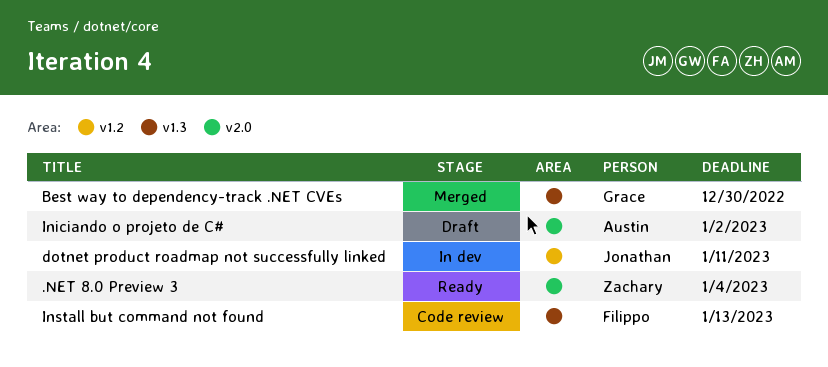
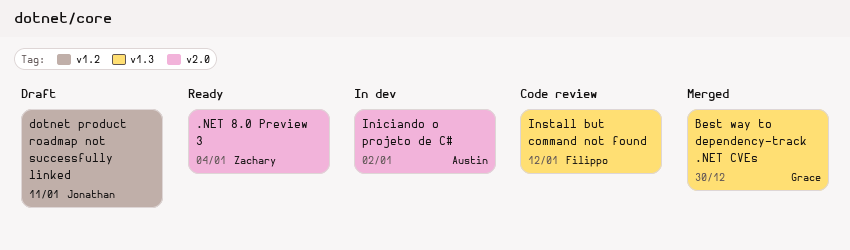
dotnet product roadmap not successfully linked, status: In dev -> Draft
Iniciando o projeto de C#, status: Draft -> In dev
Install but command not found, due: Jan 13 -> Jan 12

